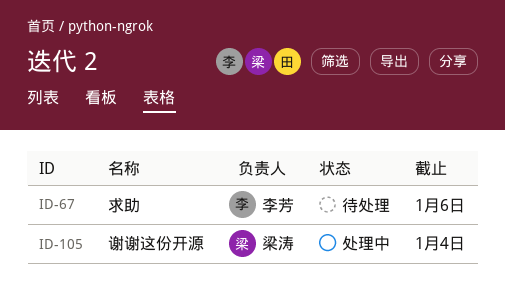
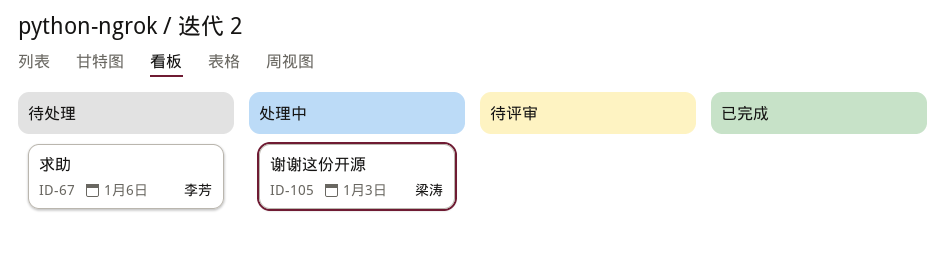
ID-105, due: Jan 4 -> Jan 3

